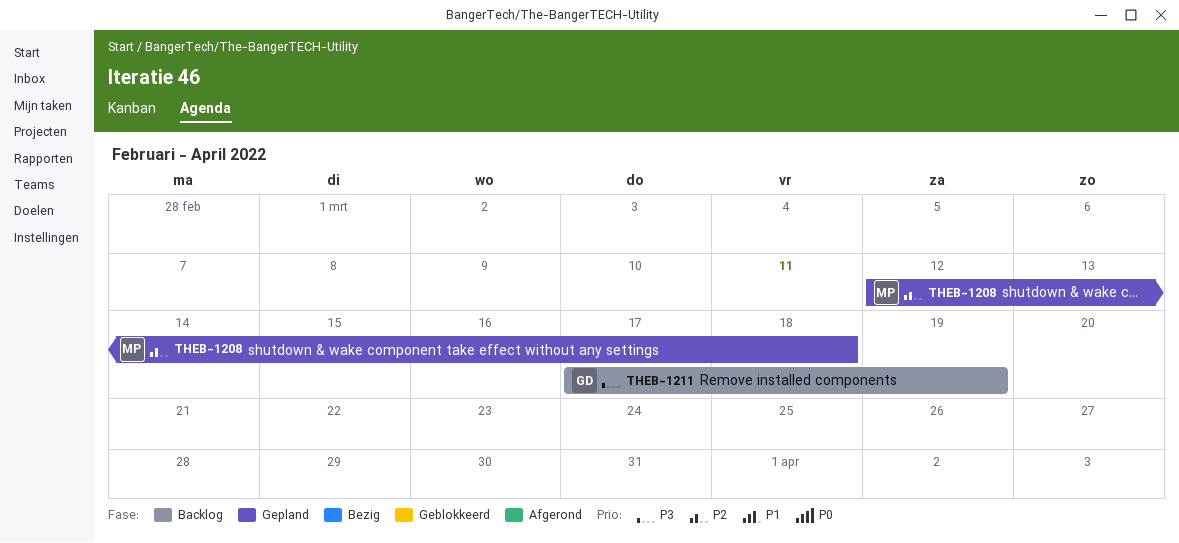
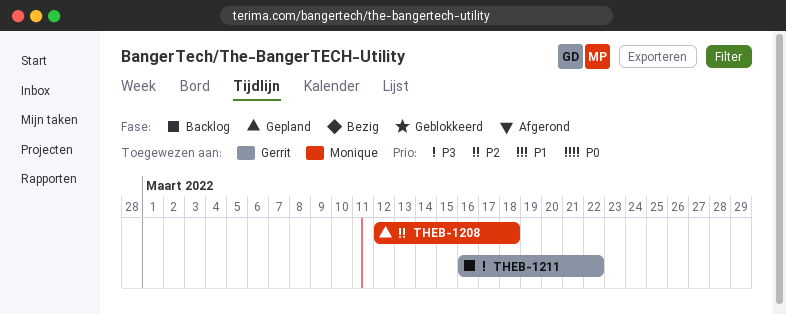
THEB-1211, start: Mar 17 -> Mar 16
THEB-1211, due: Mar 19 -> Mar 22

